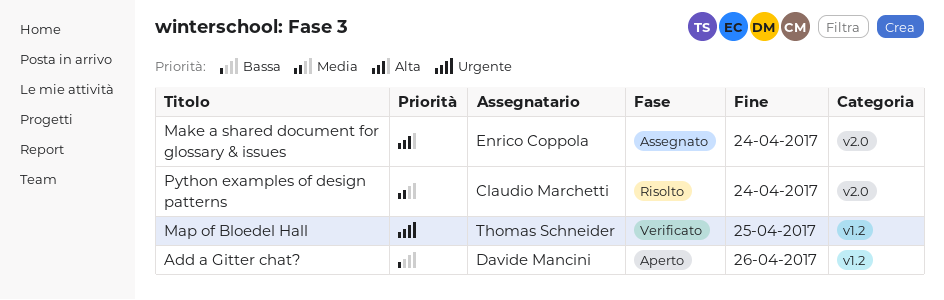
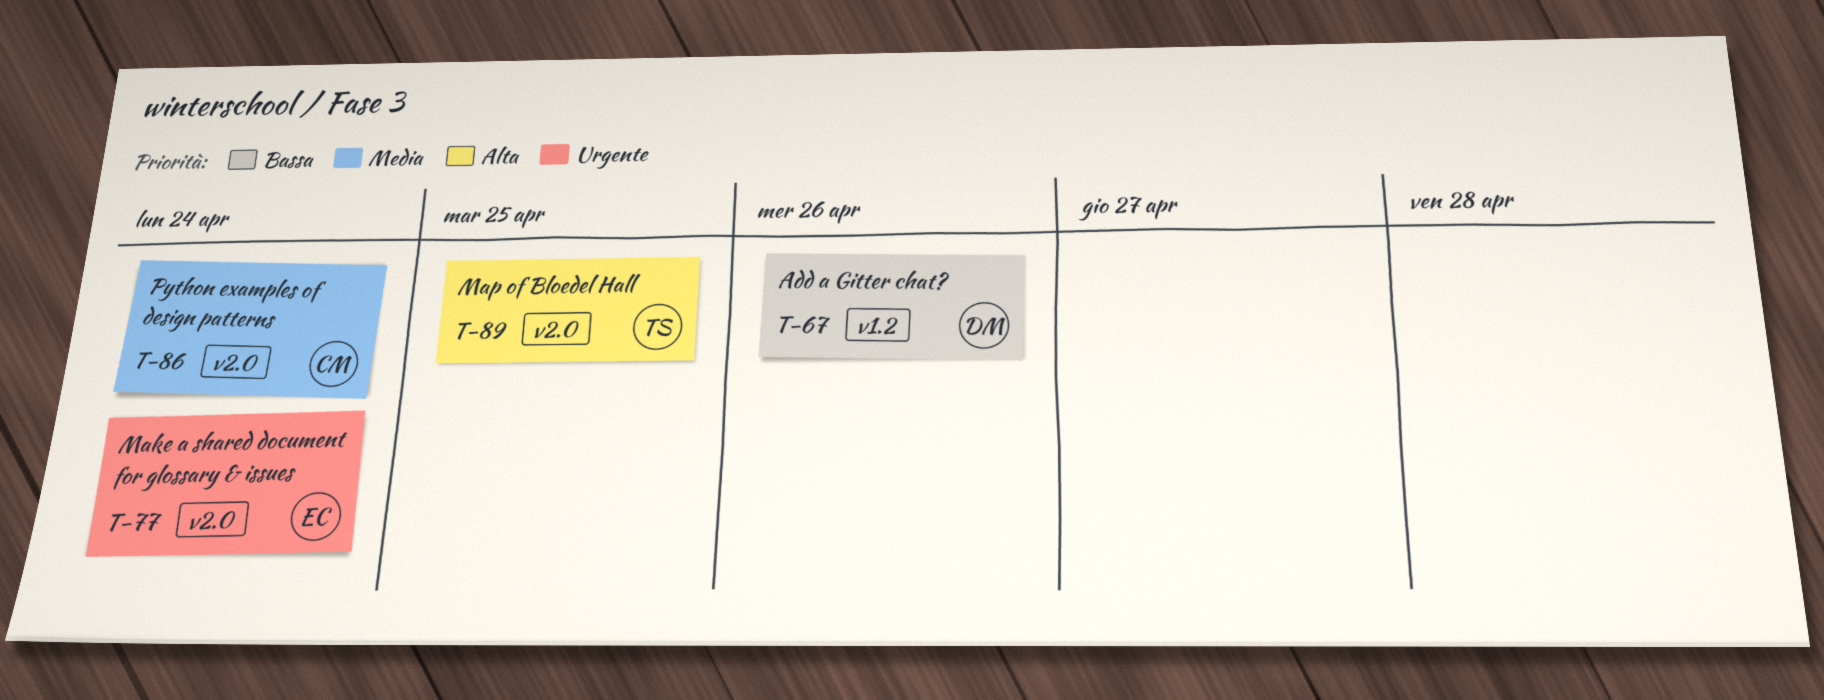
Make a shared document for glossary & issues, priority: Alta -> Urgente
Map of Bloedel Hall, priority: Urgente -> Alta
Map of Bloedel Hall, label: v1.2 -> v2.0

